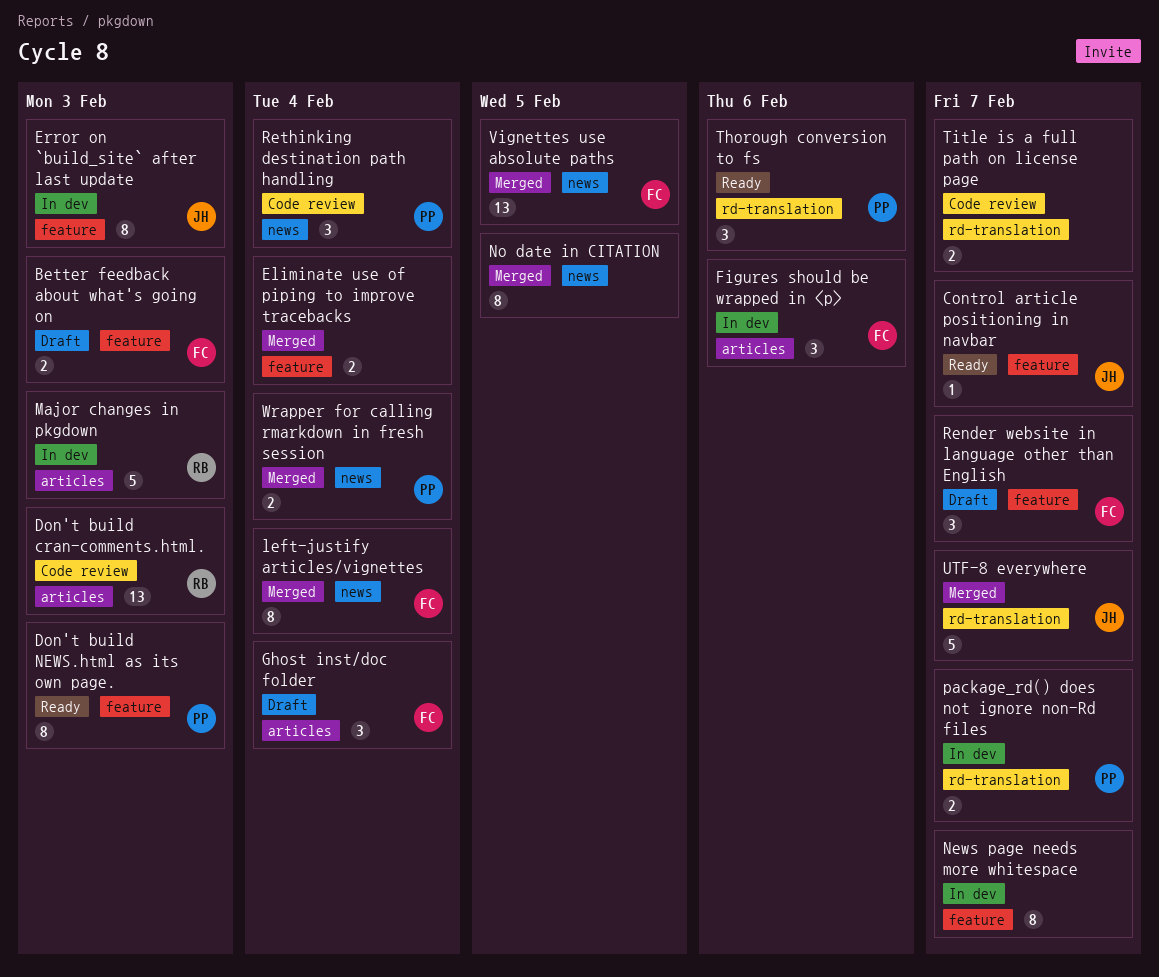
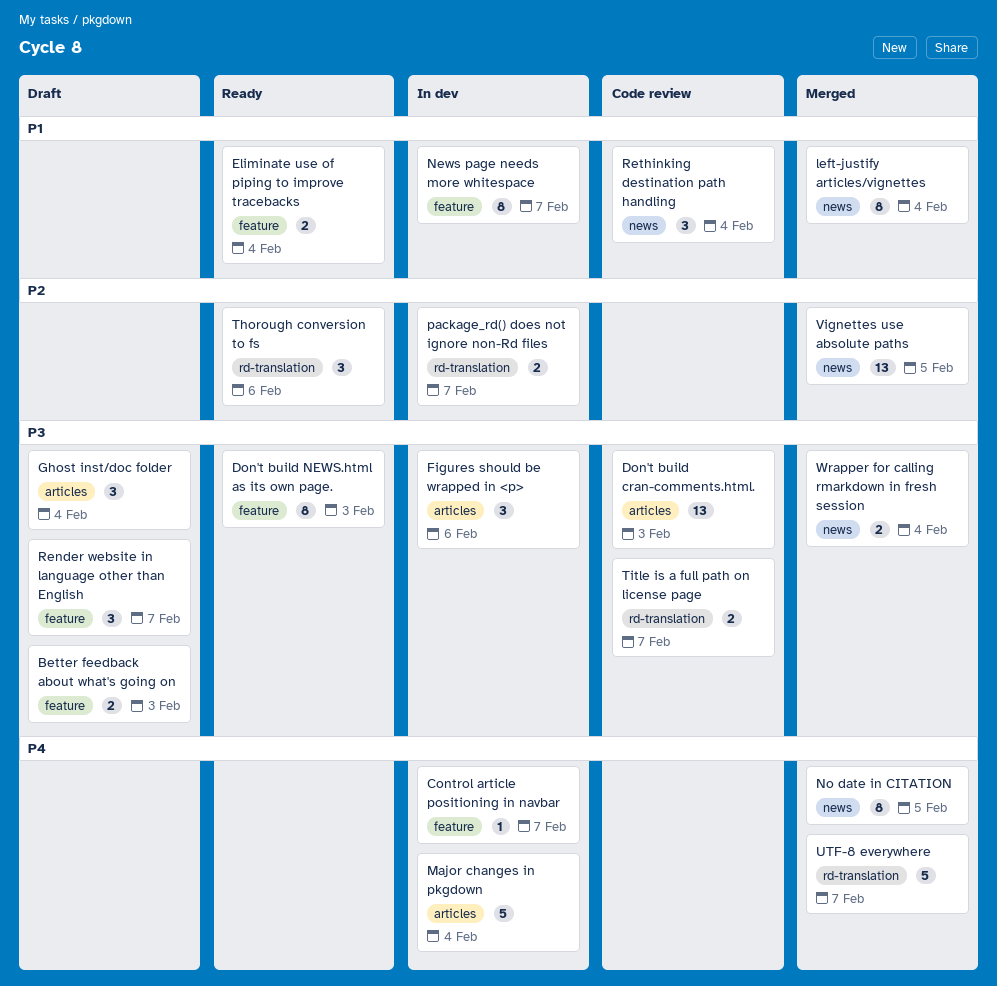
Control article positioning in navbar, status: Ready -> In dev
Eliminate use of piping to improve tracebacks, status: Merged -> Ready
Error on `build_site` after last update: present -> none
Major changes in pkgdown, due: Feb 3 -> Feb 4

